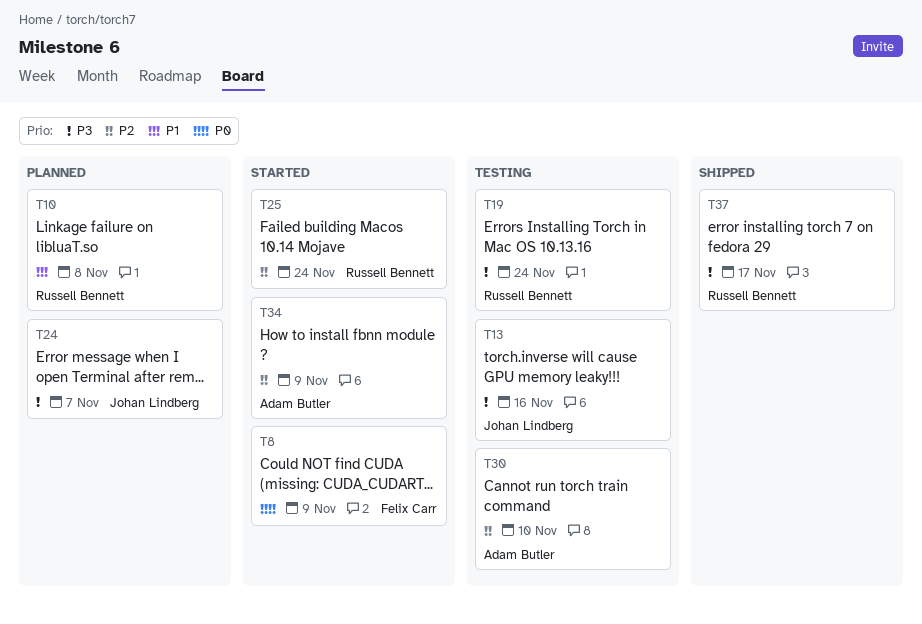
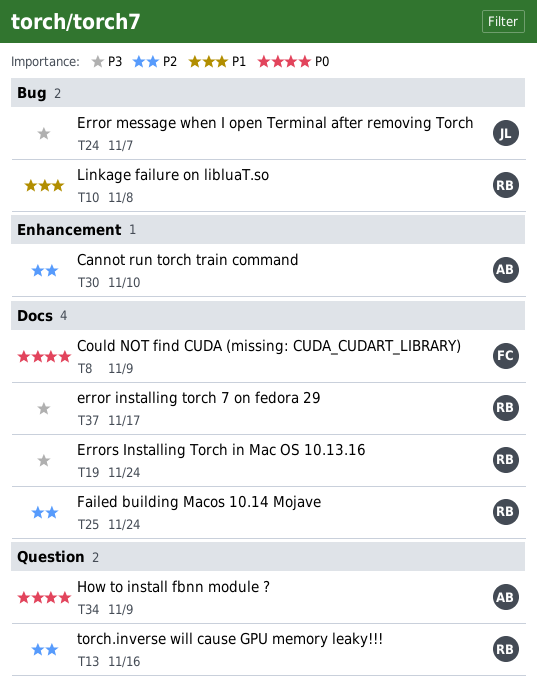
T13, owner: Johan Lindberg -> Russell Bennett
T13, priority: P3 -> P2
T34, priority: P2 -> P0

